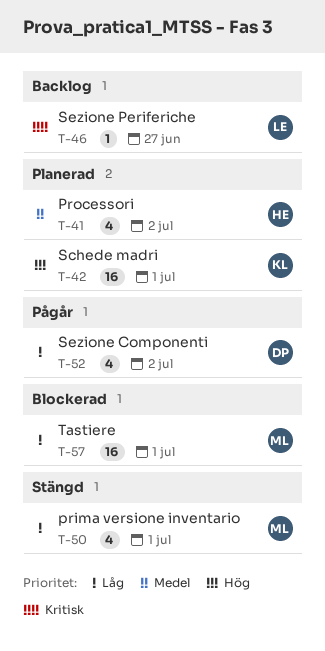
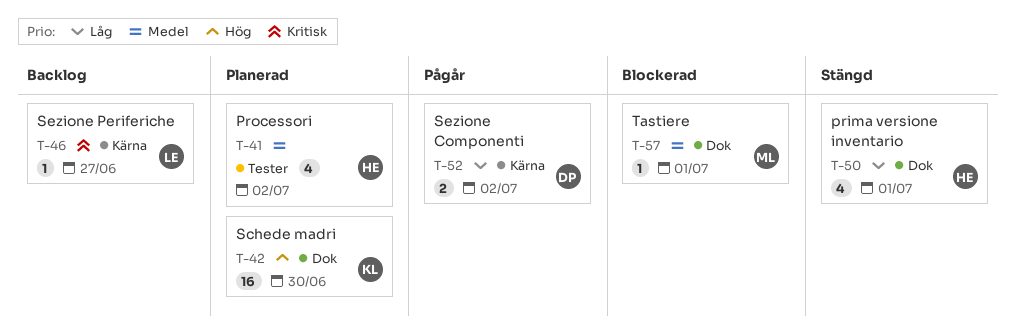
T-42, due: Jul 1 -> Jun 30
T-50, owner: ML -> HE
T-52, estimate: 4 -> 2
T-57, priority: Låg -> Medel
T-57, estimate: 16 -> 1

